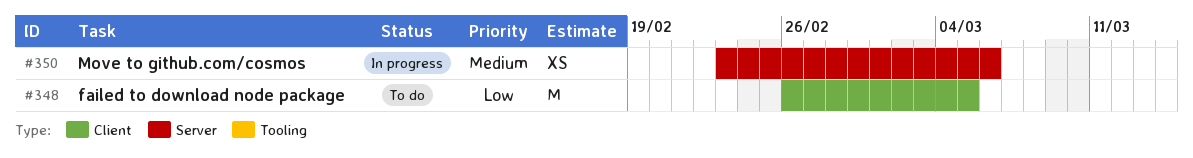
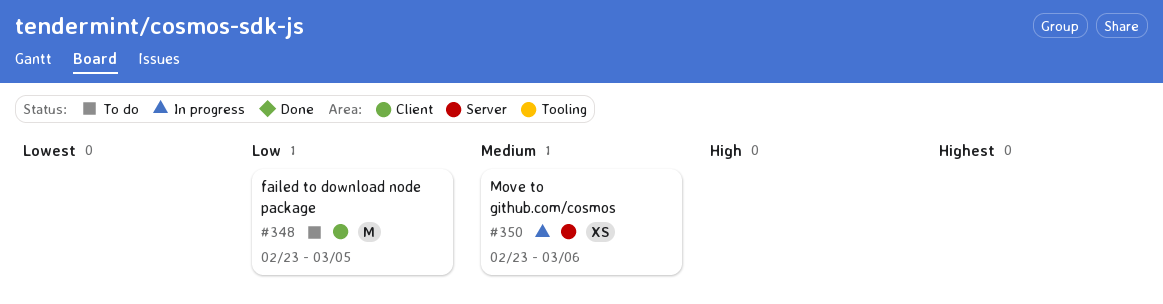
#348, start: Feb 26 -> Feb 23

